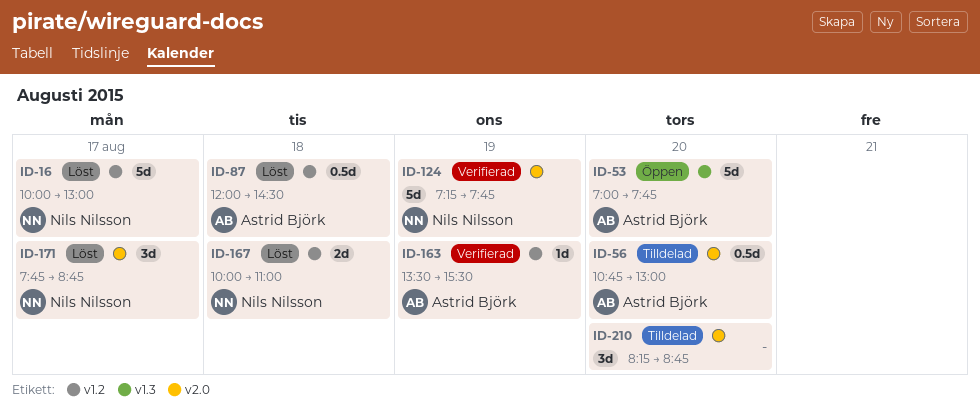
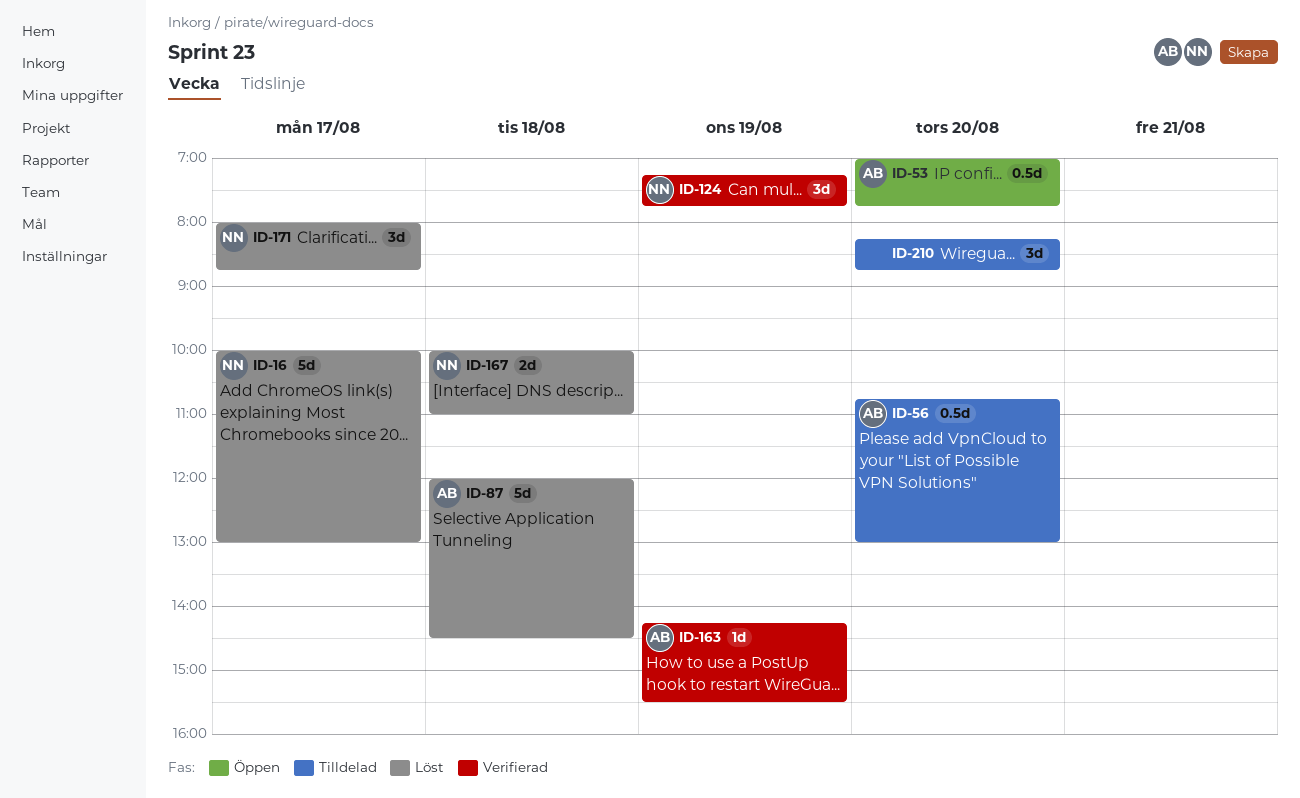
ID-53, estimate: 5d -> 0.5d
ID-87, estimate: 0.5d -> 5d
ID-124, estimate: 5d -> 3d
ID-163, begins: 13:30 -> 14:15
ID-171, begins: 07:45 -> 08:00

